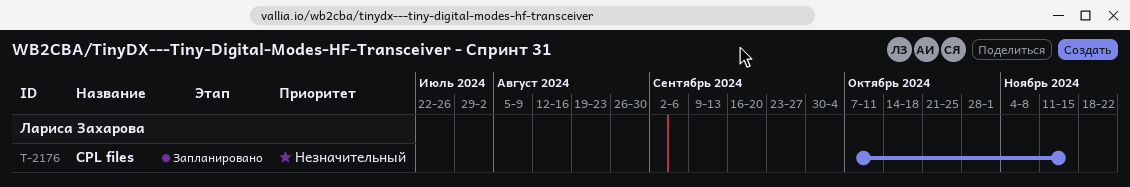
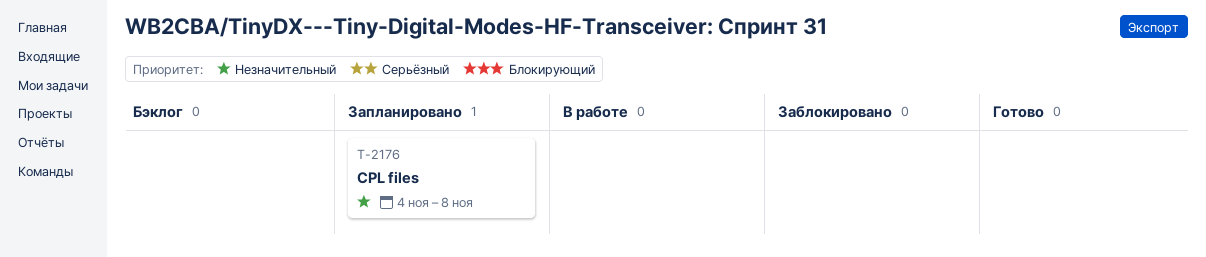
T-2176, start: Oct 7 -> Nov 4
T-2176, due: Nov 15 -> Nov 8

